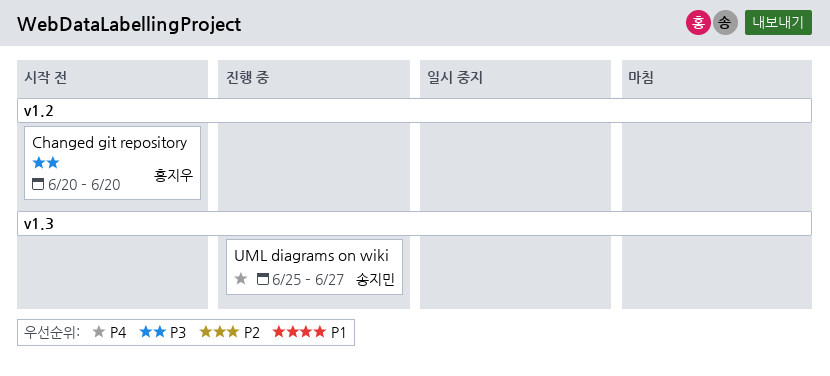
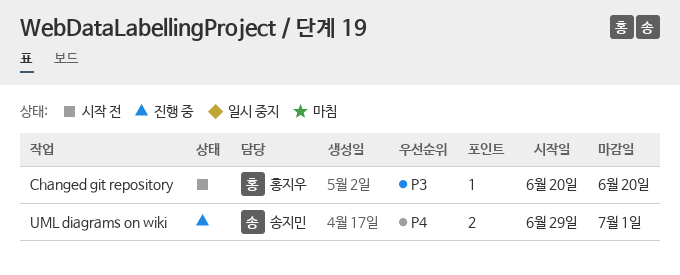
UML diagrams on wiki, start: Jun 25 -> Jun 29
UML diagrams on wiki, due: Jun 27 -> Jul 1

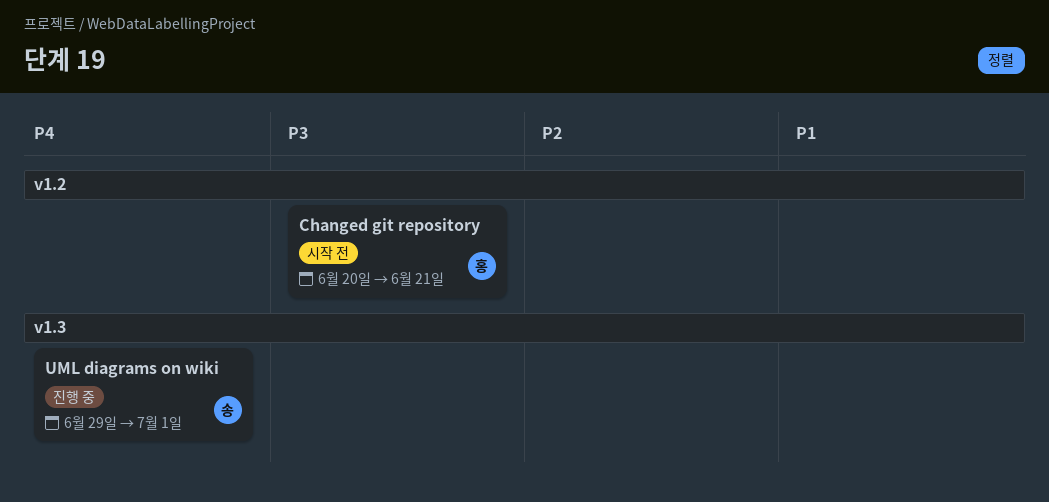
Changed git repository, due: Jun 20 -> Jun 21

